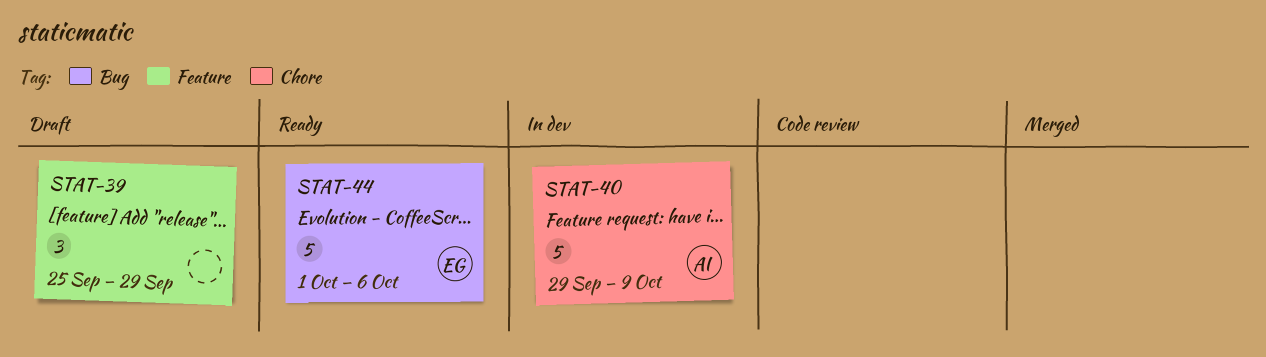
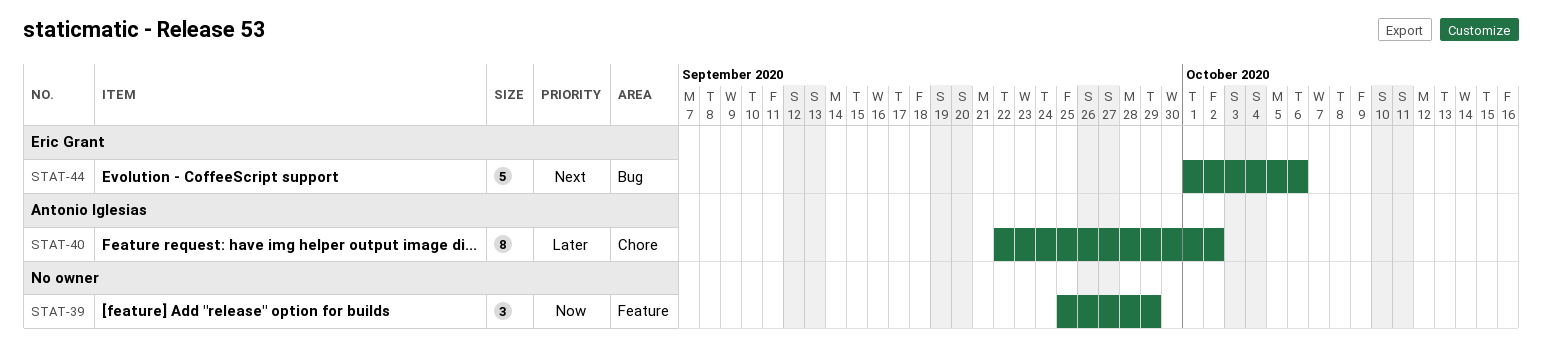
STAT-40, estimate: 5 -> 8
STAT-40, start: Sep 29 -> Sep 22
STAT-40, due: Oct 9 -> Oct 2

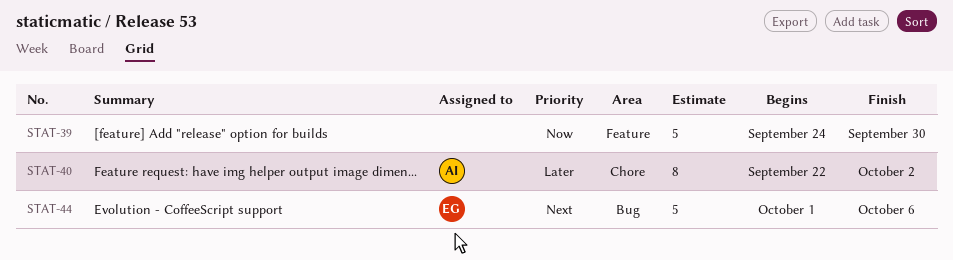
STAT-39, estimate: 3 -> 5
STAT-39, start: Sep 25 -> Sep 24
STAT-39, due: Sep 29 -> Sep 30

